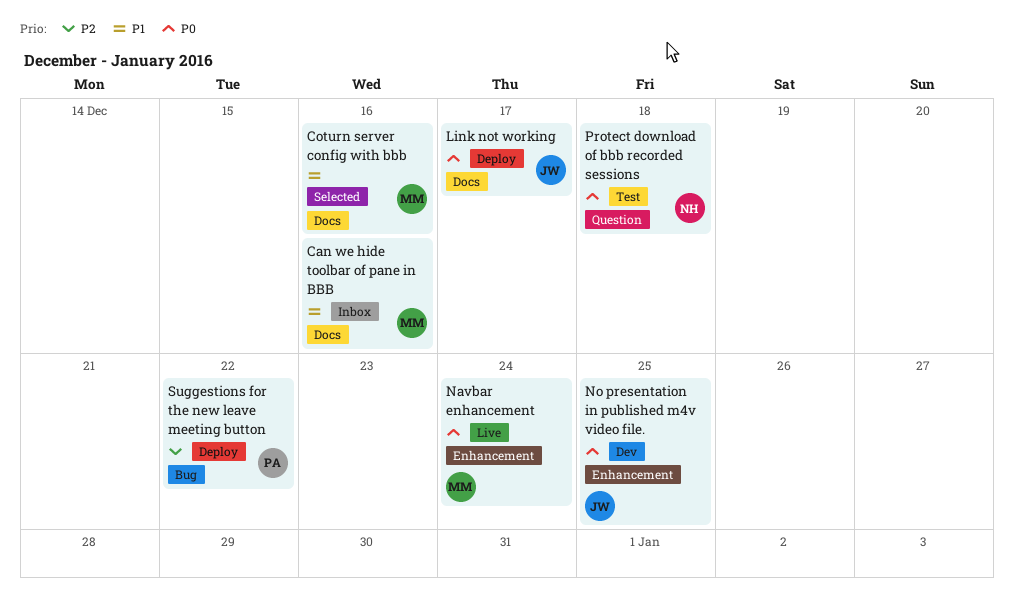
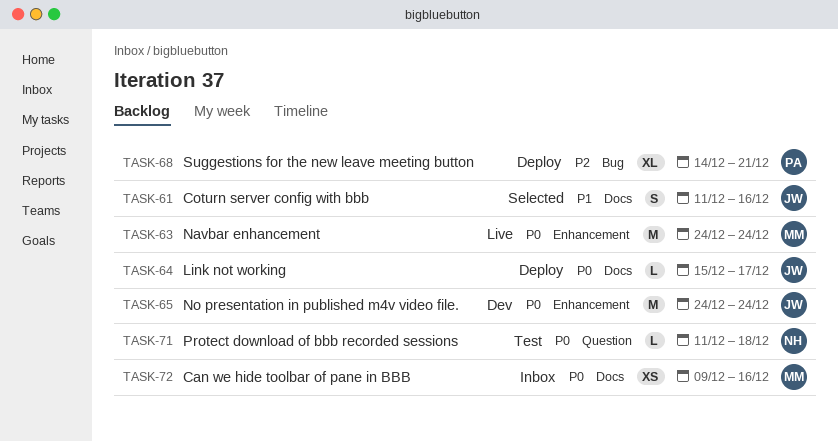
Can we hide toolbar of pane in BBB, priority: P1 -> P0
Coturn server config with bbb, owner: MM -> JW
No presentation in published m4v video file., due: Dec 25 -> Dec 24
Suggestions for the new leave meeting button, due: Dec 22 -> Dec 21

